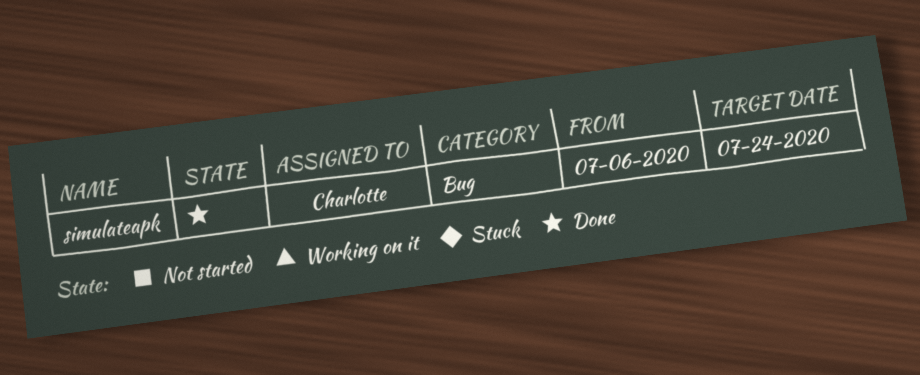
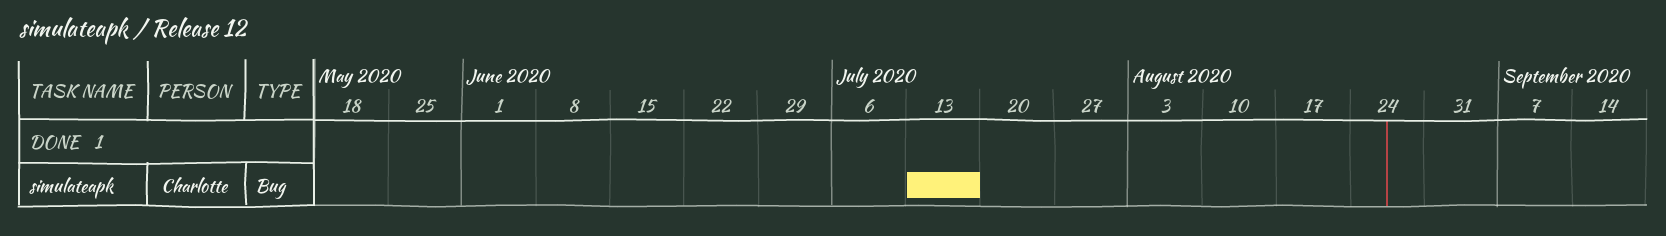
simulateapk, start: Jul 6 -> Jul 13
simulateapk, due: Jul 24 -> Jul 17

